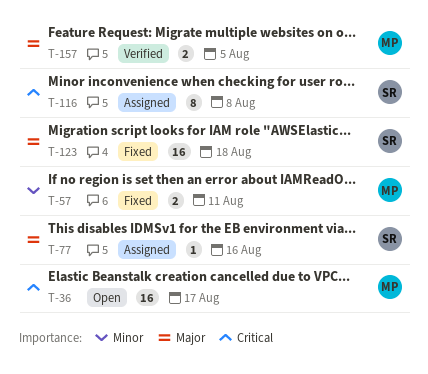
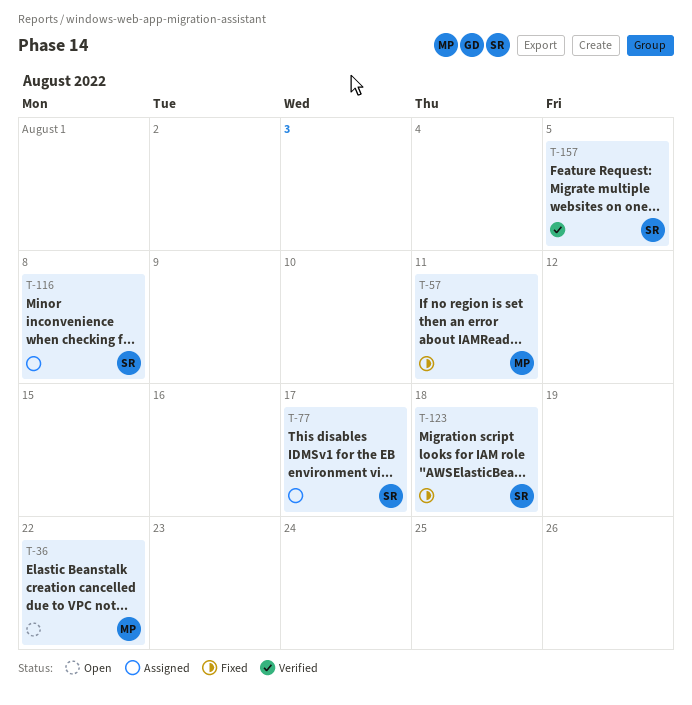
T-36, due: Aug 17 -> Aug 22
T-77, due: Aug 16 -> Aug 17
T-157, owner: MP -> SR

